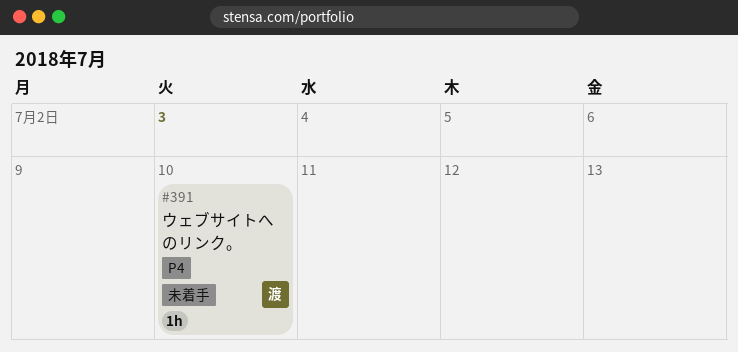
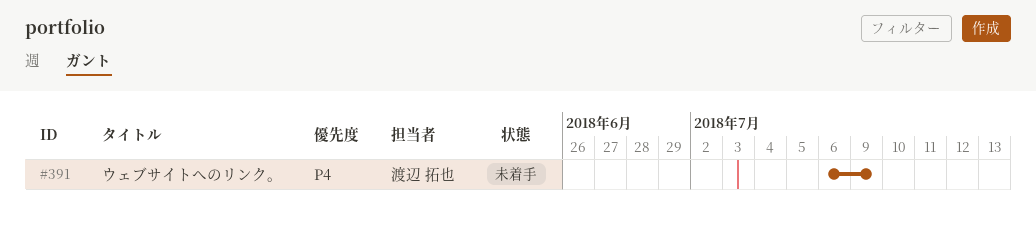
#391, due: Jul 10 -> Jul 9

